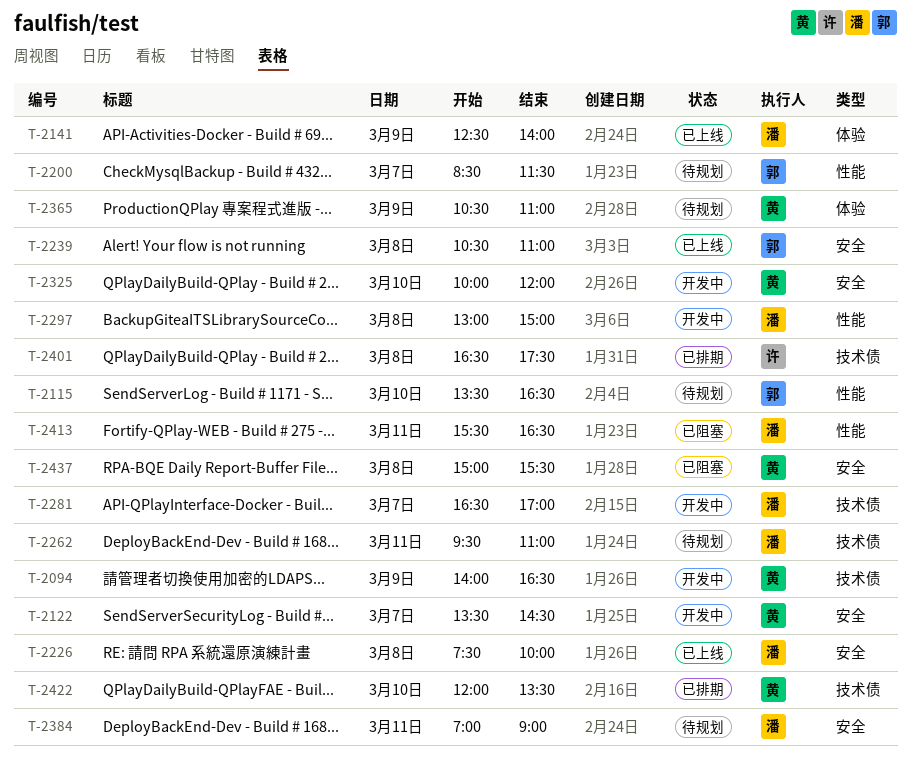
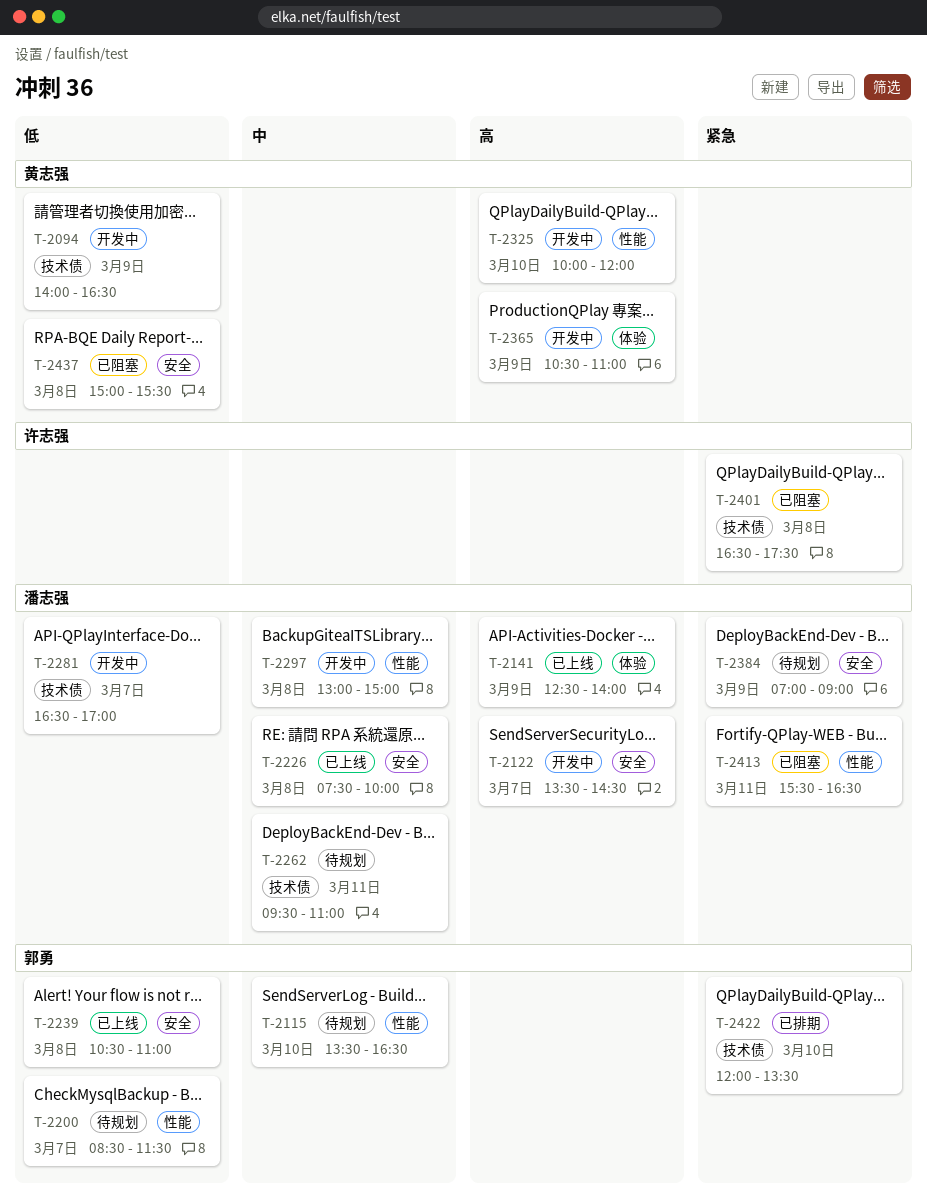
T-2122, owner: 黄志强 -> 潘志强
T-2325, label: 安全 -> 性能
T-2365, status: 待规划 -> 开发中
T-2384, day: Mar 11 -> Mar 9
T-2401, status: 已排期 -> 已阻塞
T-2422, owner: 黄志强 -> 郭勇

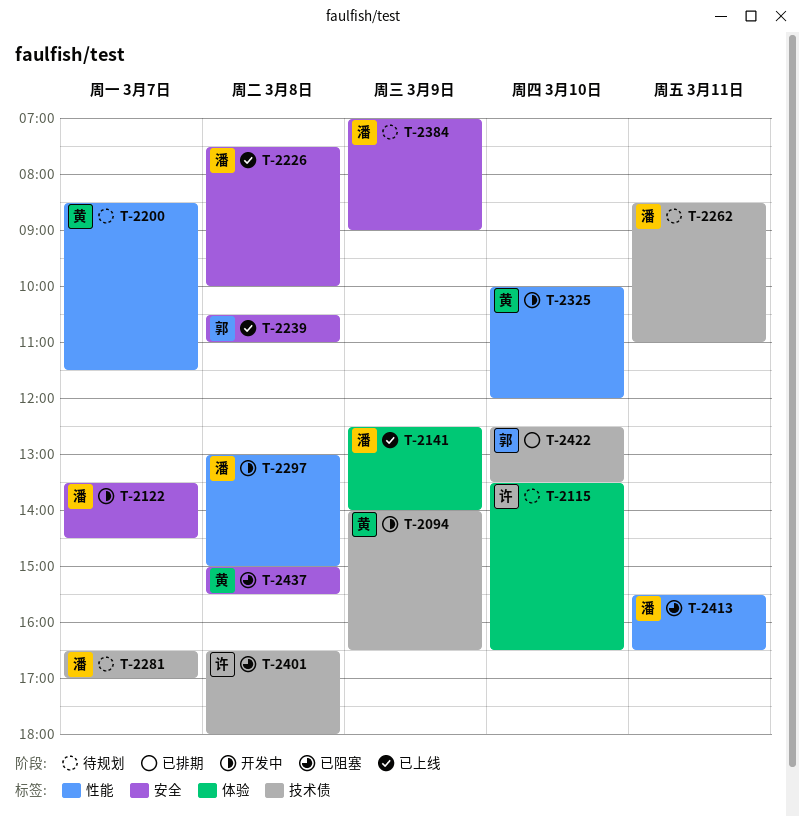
T-2115, owner: 郭勇 -> 许志强
T-2115, label: 性能 -> 体验
T-2200, owner: 郭勇 -> 黄志强
T-2262, begins: 09:30 -> 08:30
T-2281, status: 开发中 -> 待规划
T-2365: present -> none
T-2401, ends: 17:30 -> 18:00
T-2422, begins: 12:00 -> 12:30

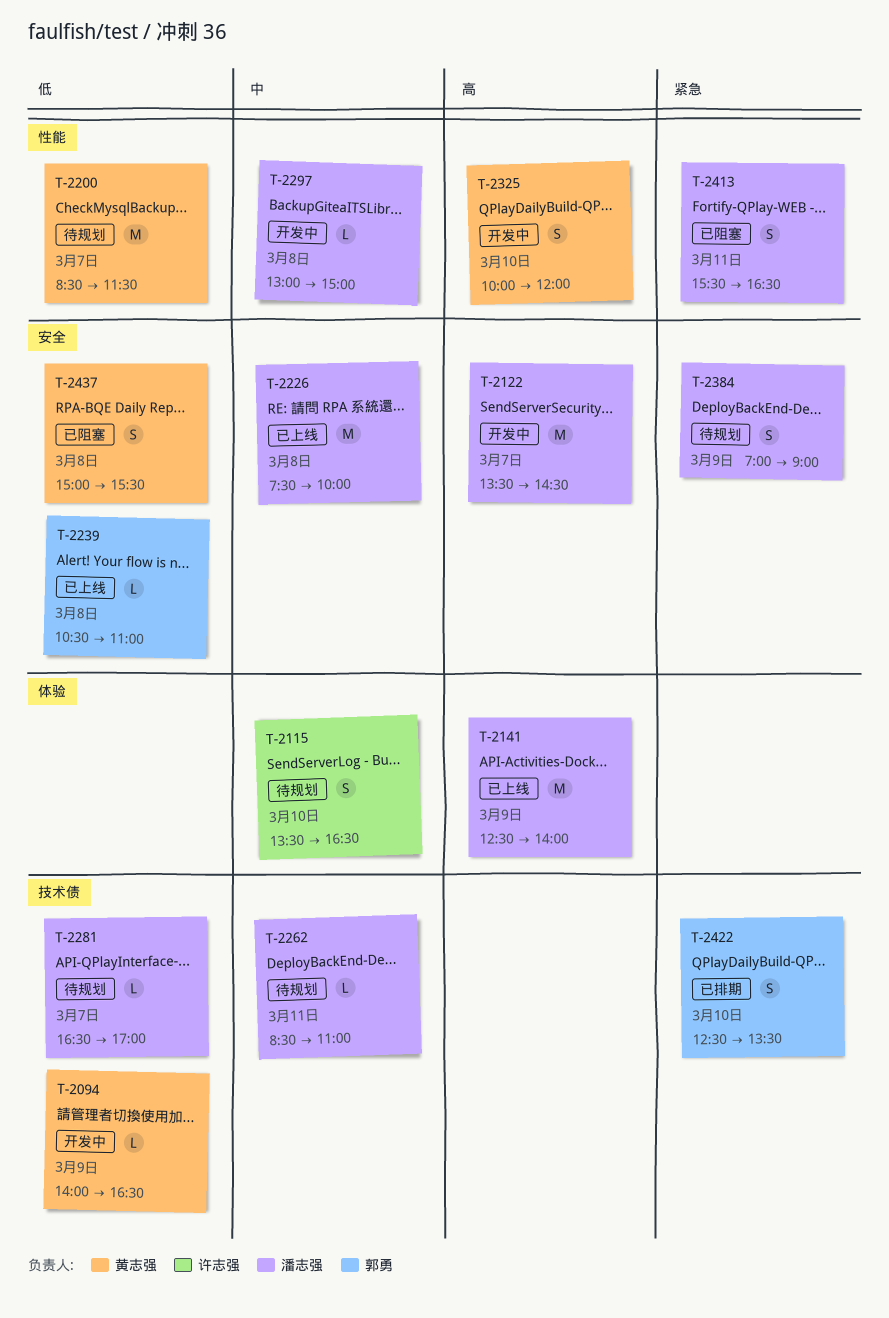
T-2401: present -> none

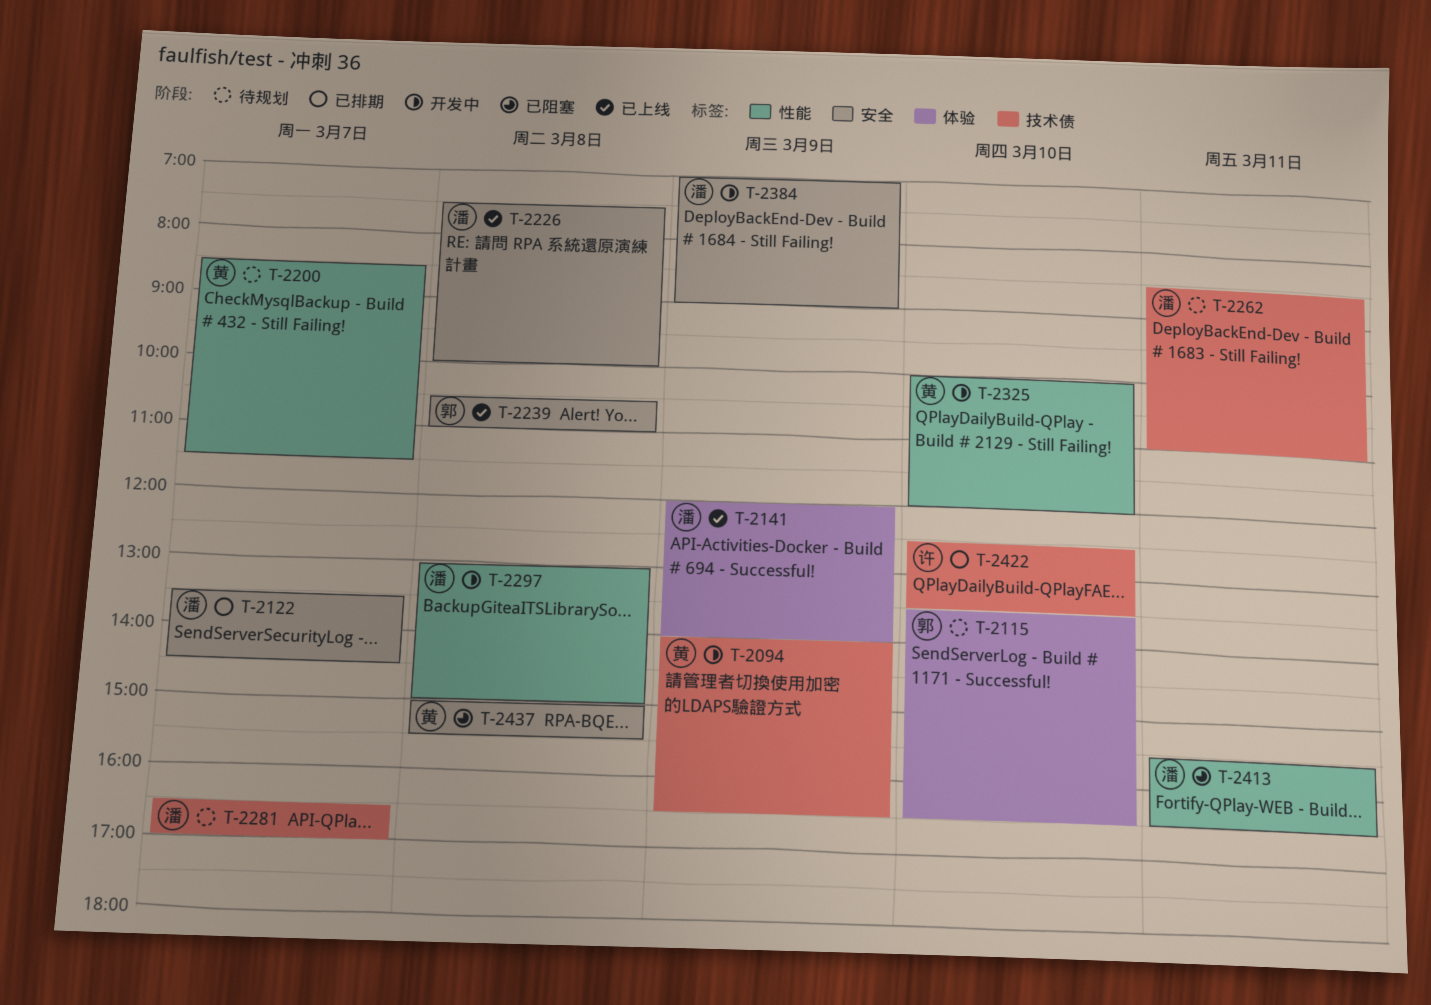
T-2115, owner: 许志强 -> 郭勇
T-2122, status: 开发中 -> 已排期
T-2141, begins: 12:30 -> 12:00
T-2384, status: 待规划 -> 开发中
T-2422, owner: 郭勇 -> 许志强

